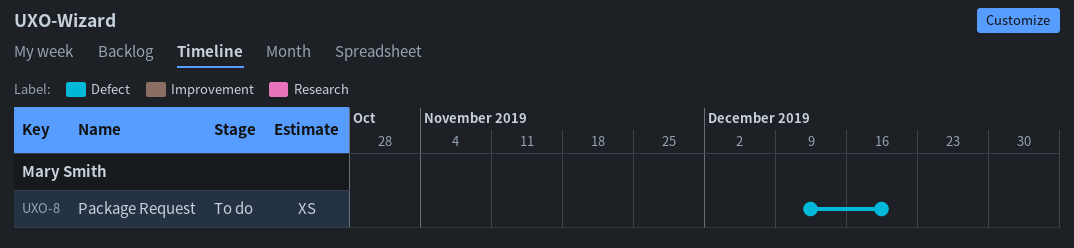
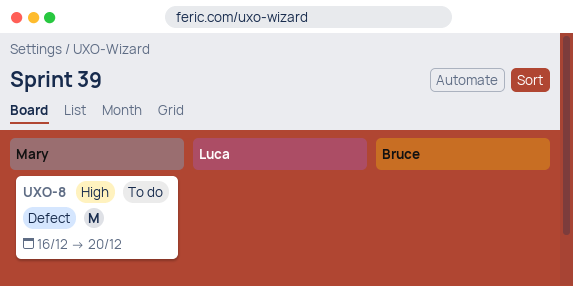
UXO-8, estimate: XS -> M
UXO-8, start: Dec 9 -> Dec 16

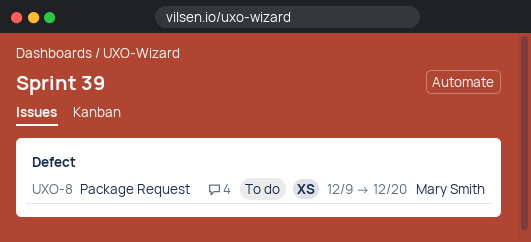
UXO-8, estimate: M -> XS
UXO-8, start: Dec 16 -> Dec 9

